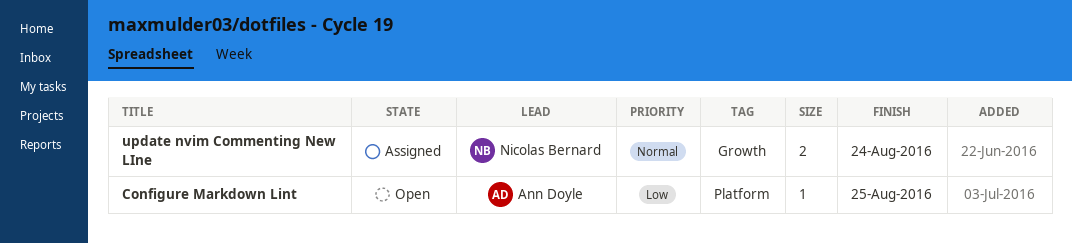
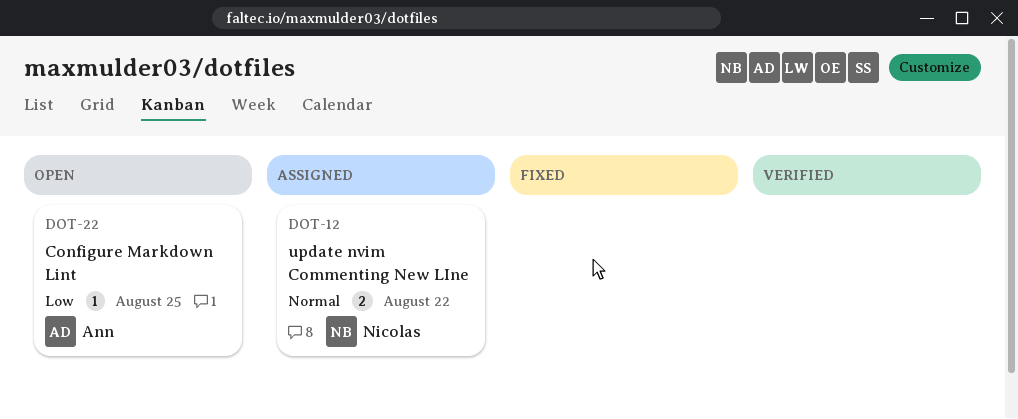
update nvim Commenting New LIne, due: Aug 24 -> Aug 22

